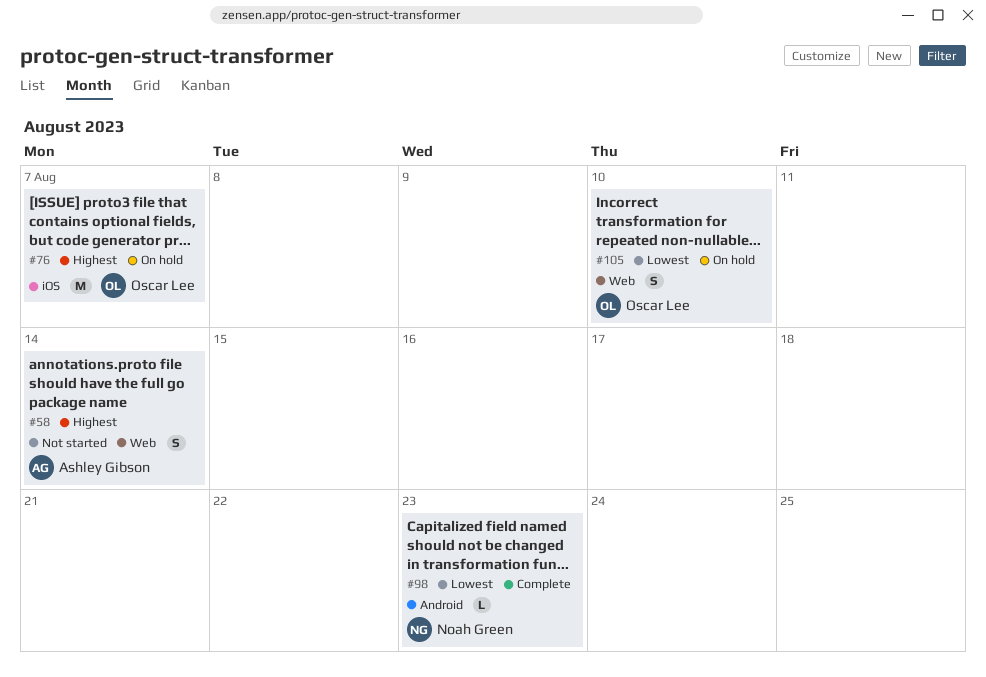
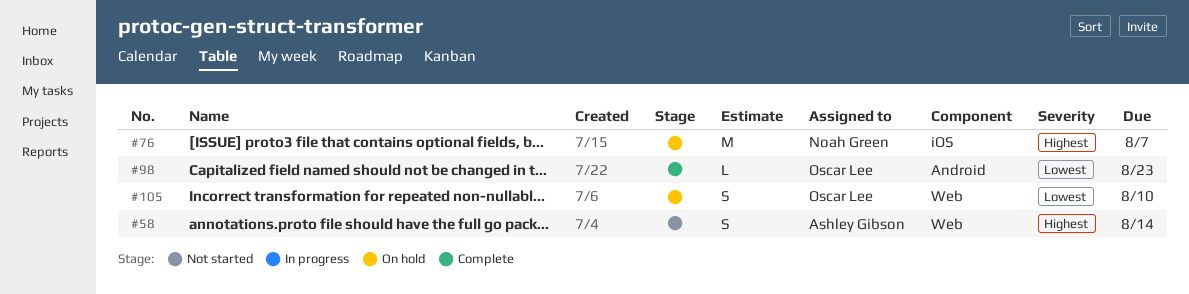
#76, owner: Oscar Lee -> Noah Green
#98, owner: Noah Green -> Oscar Lee

